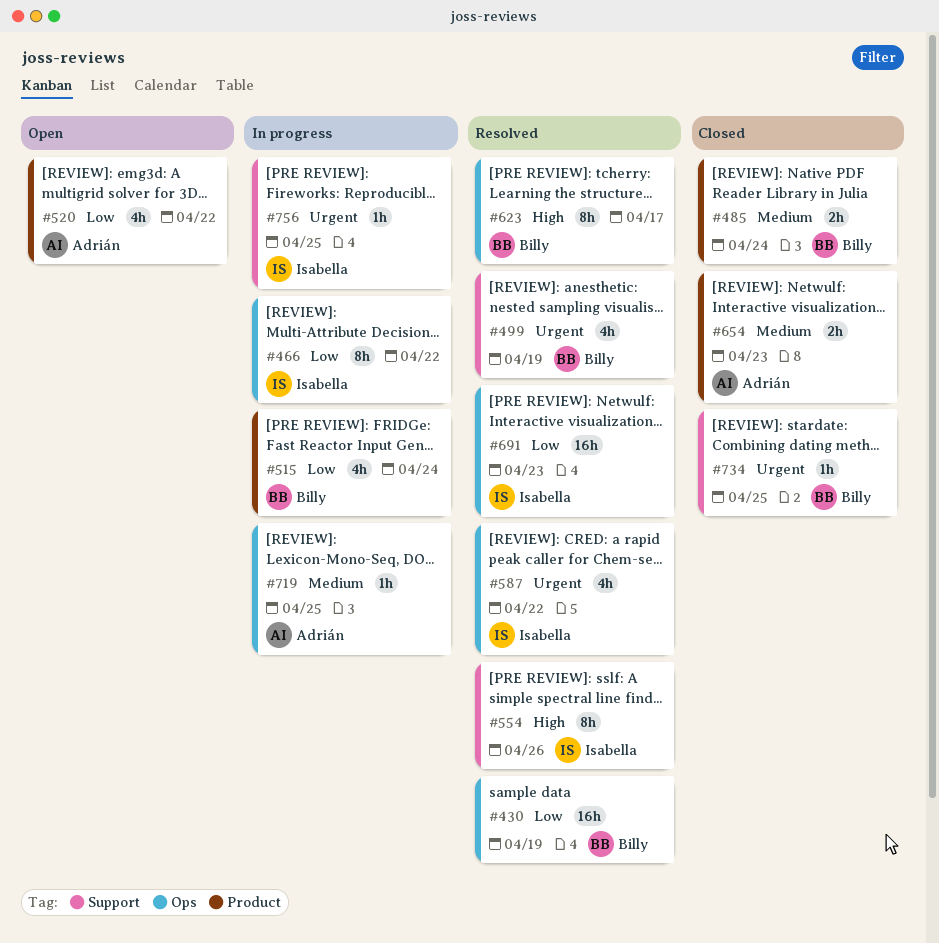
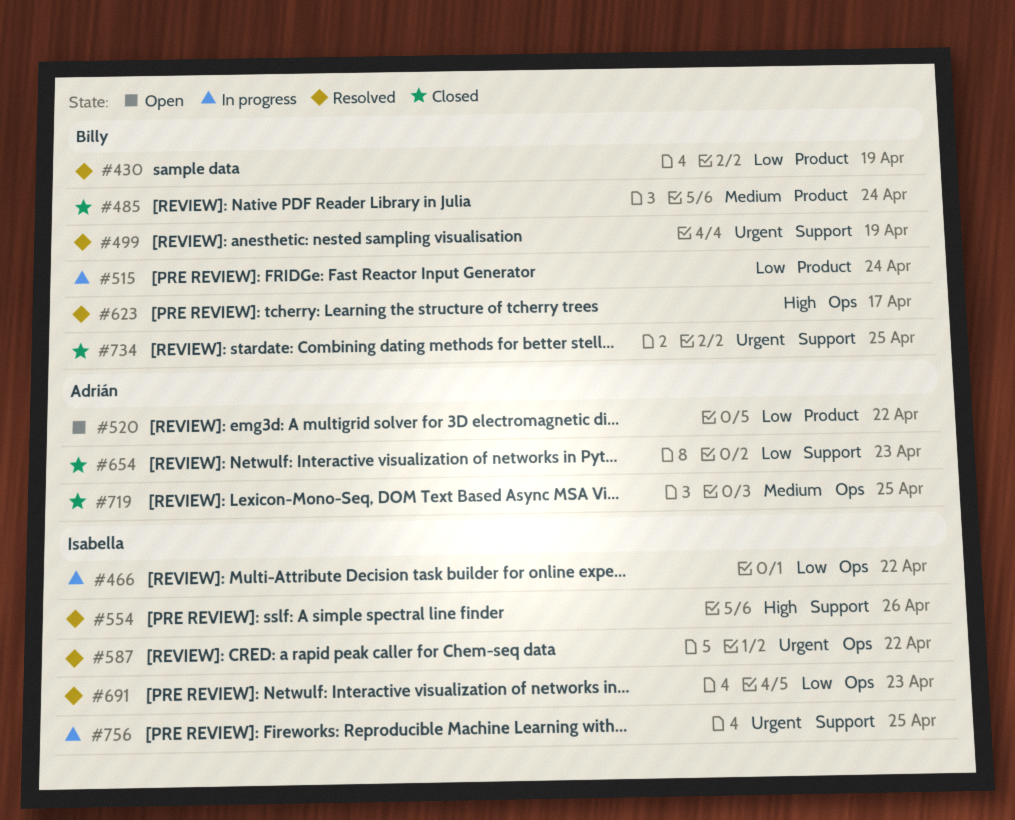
#430, label: Ops -> Product
#654, priority: Medium -> Low
#654, label: Product -> Support
#719, status: In progress -> Closed

